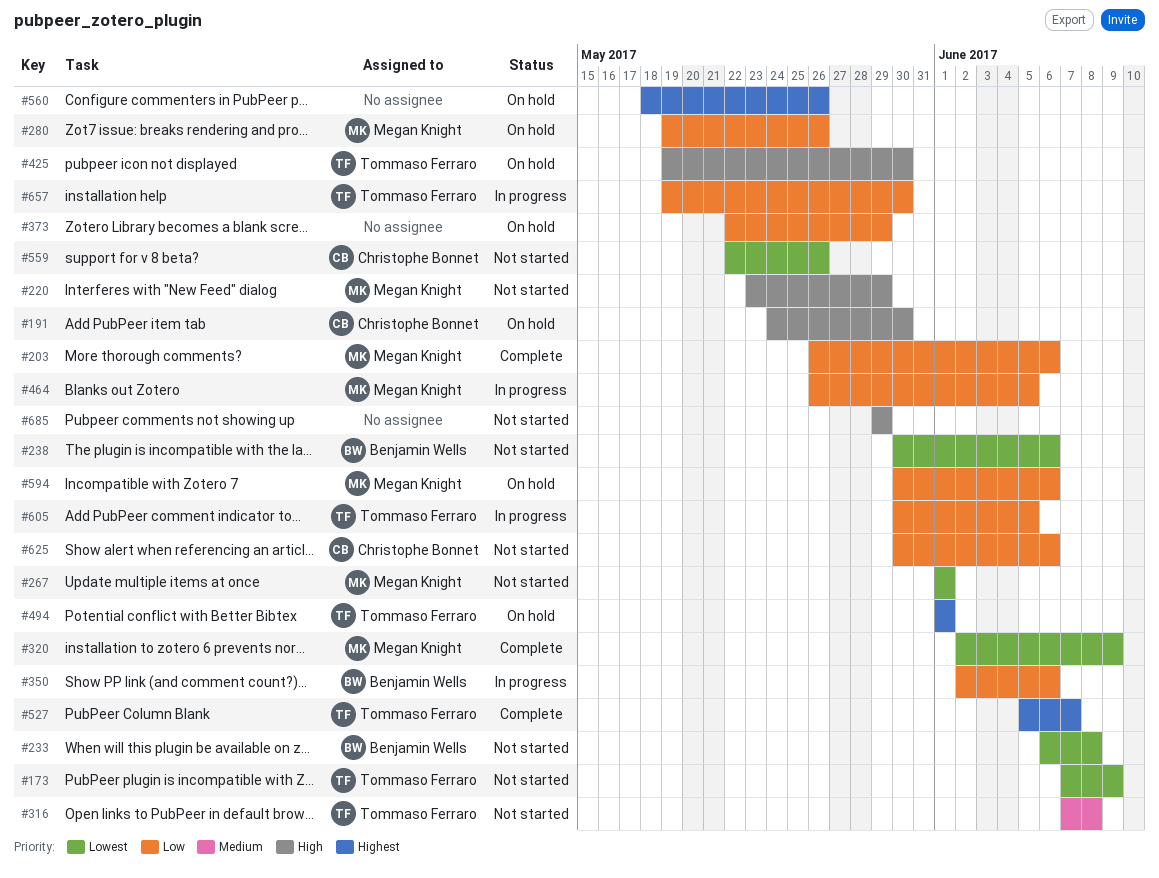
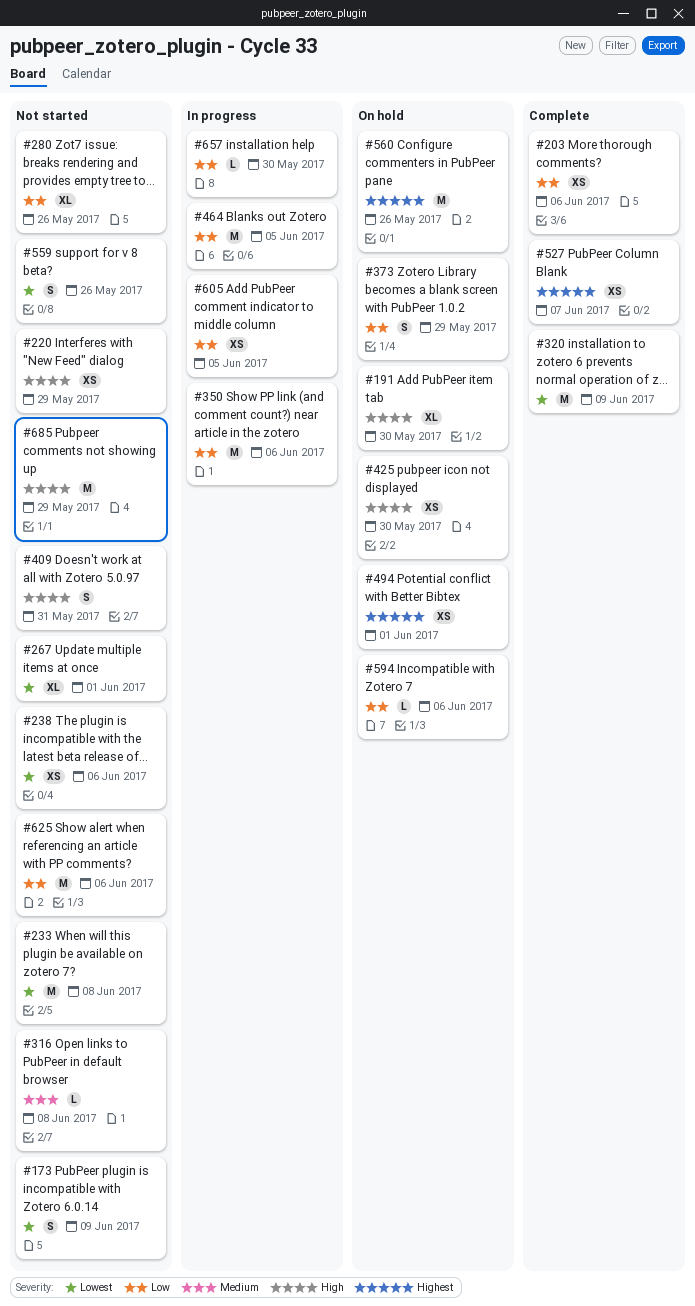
#280, status: On hold -> Not started
#409: none -> present

